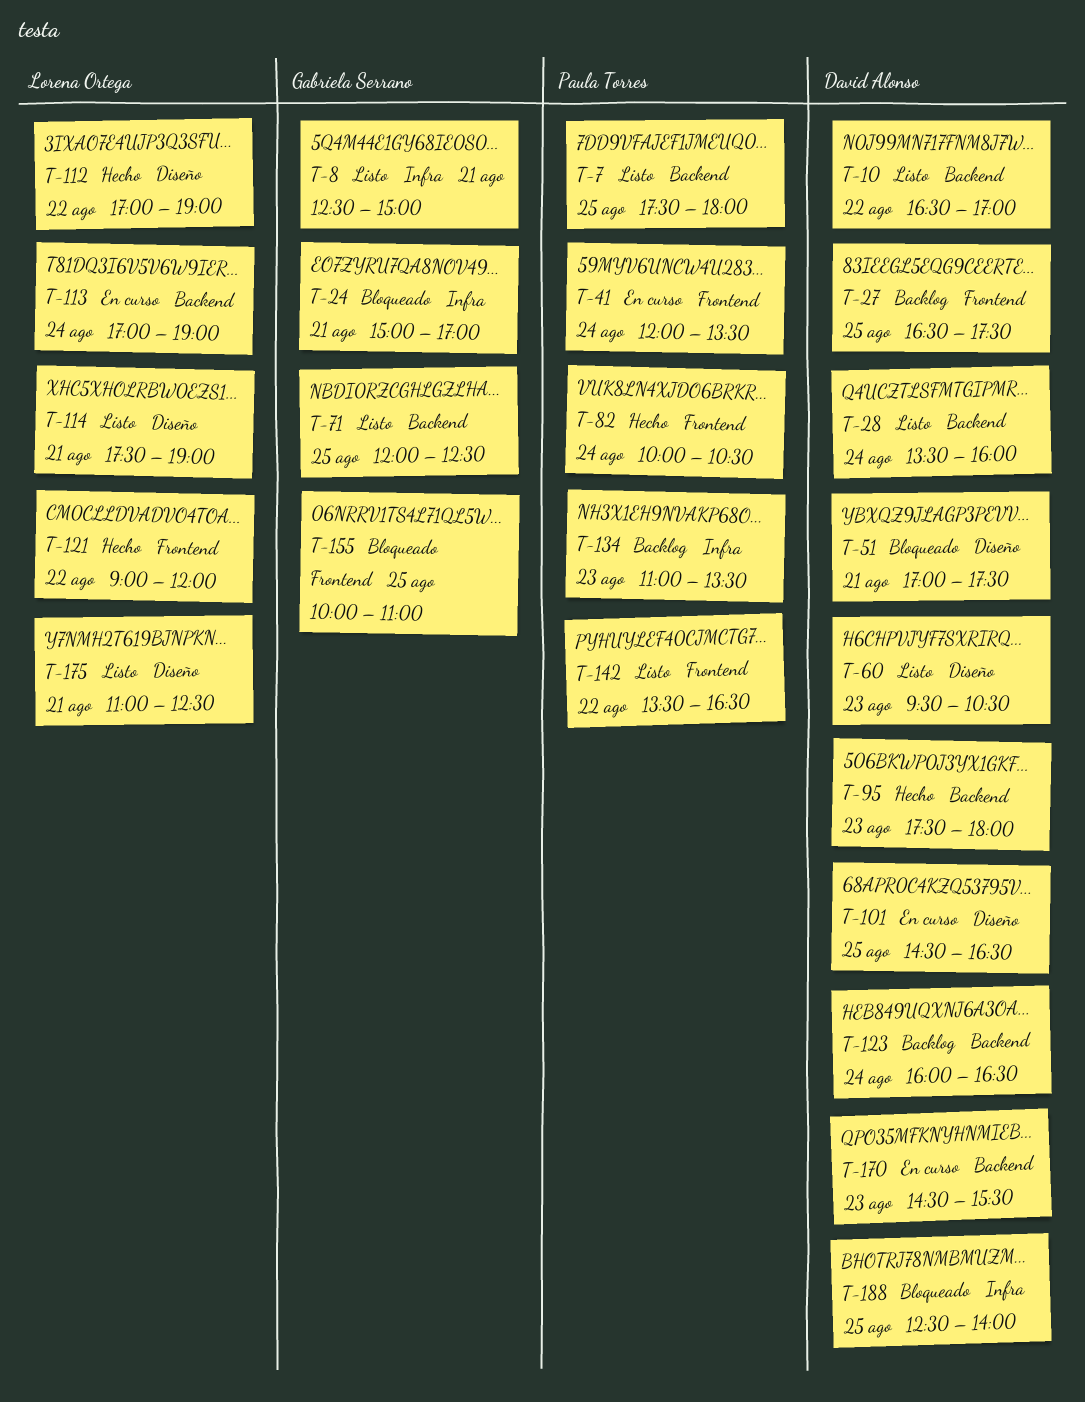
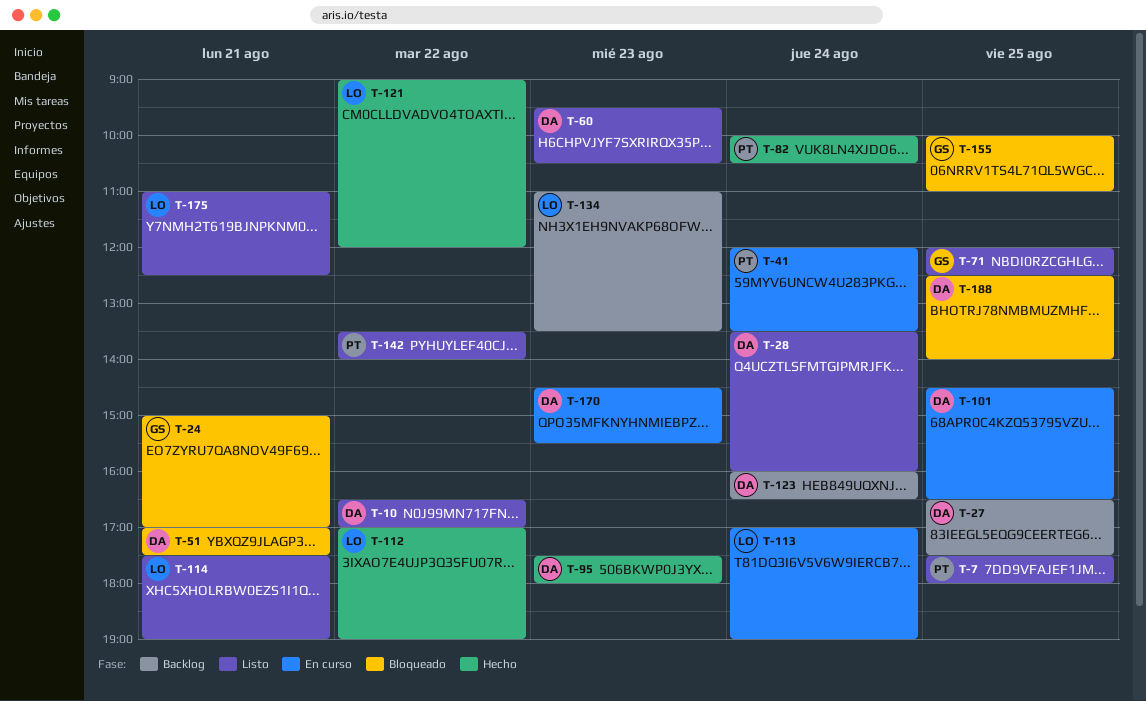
T-8: present -> none
T-134, owner: Paula Torres -> Lorena Ortega
T-142, ends: 16:30 -> 14:00

